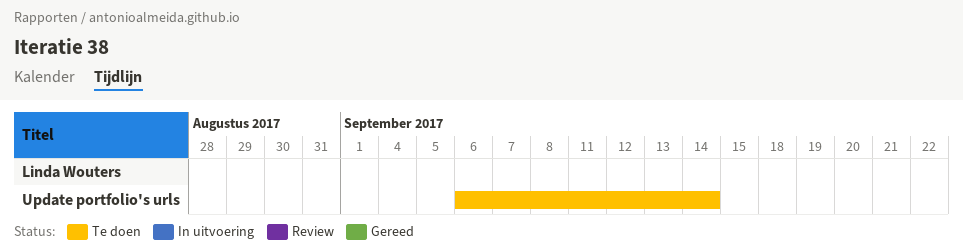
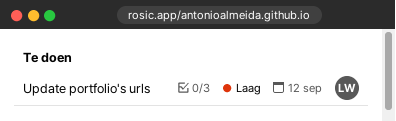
Update portfolio's urls, due: Sep 14 -> Sep 12

